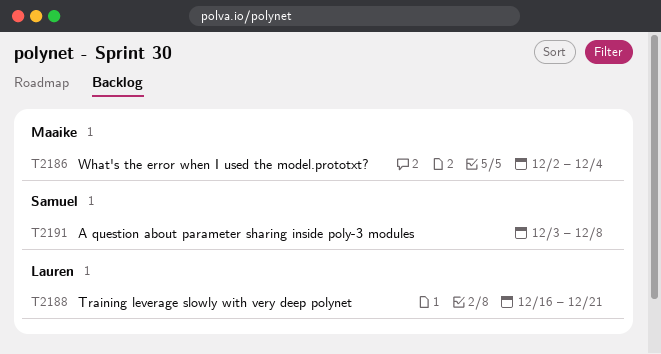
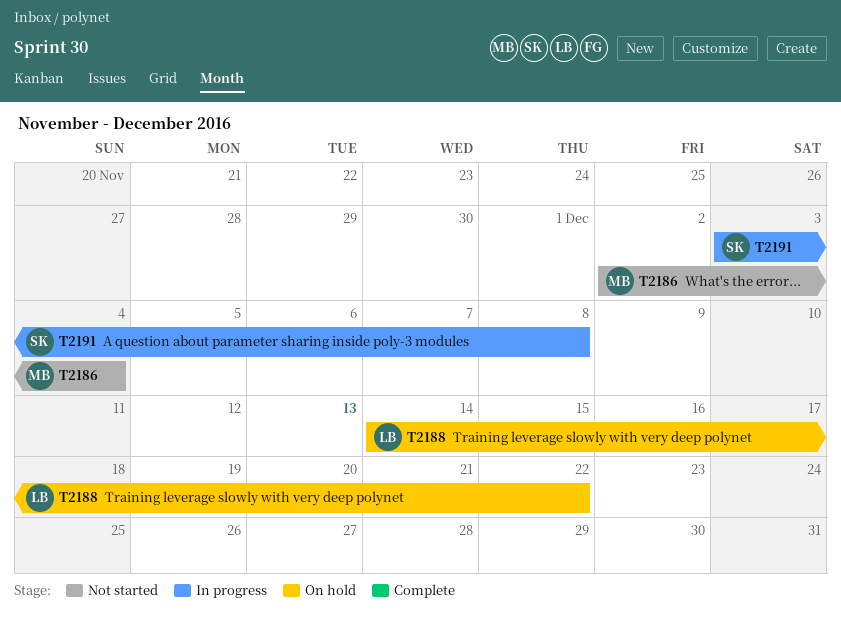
T2188, start: Dec 16 -> Dec 14
T2188, due: Dec 21 -> Dec 22

